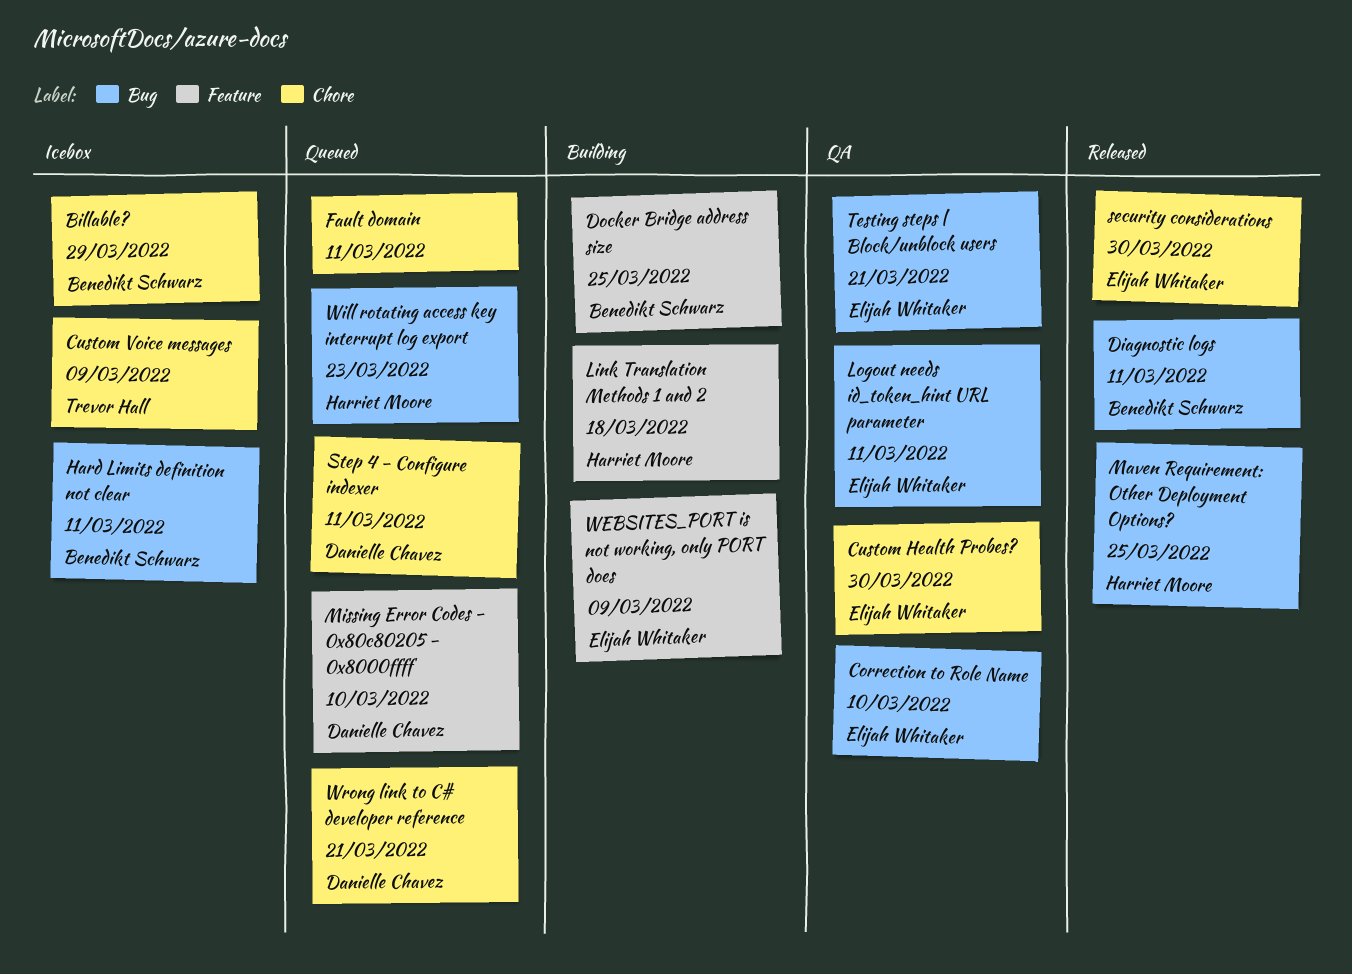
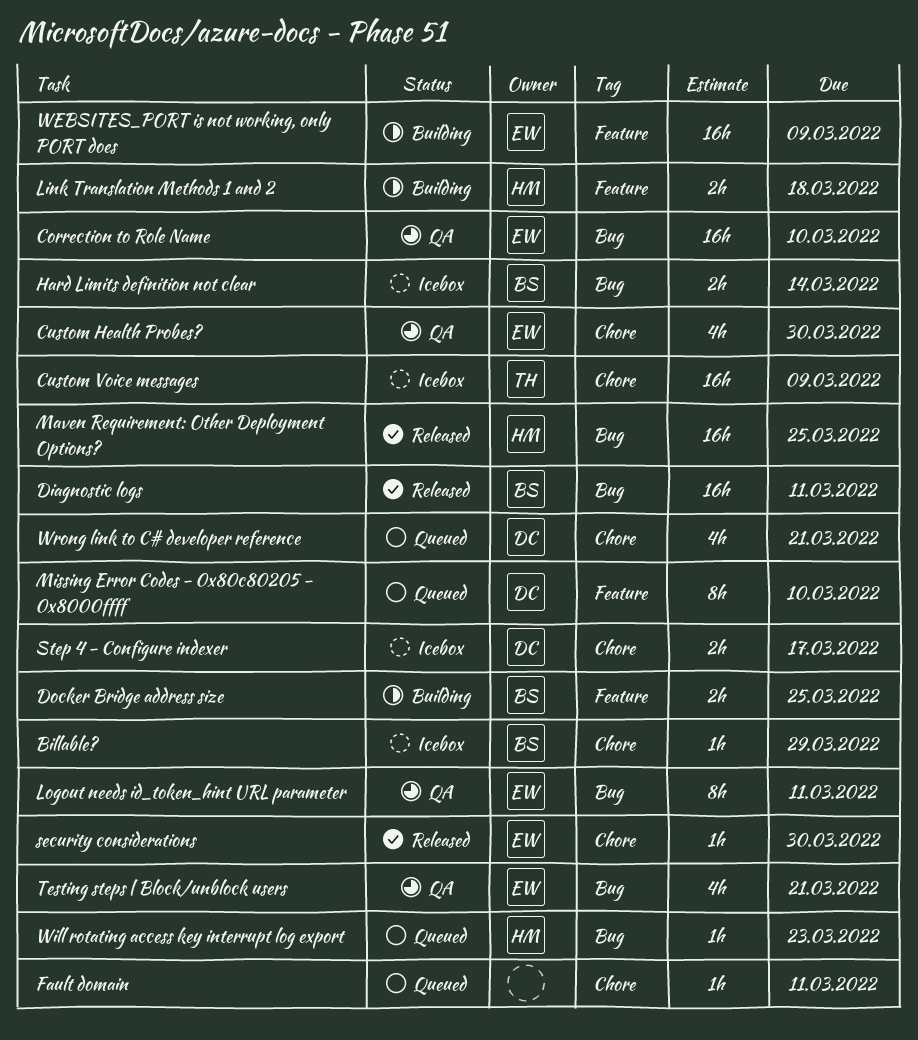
Hard Limits definition not clear, due: Mar 11 -> Mar 14
Step 4 - Configure indexer, status: Queued -> Icebox
Step 4 - Configure indexer, due: Mar 11 -> Mar 17

